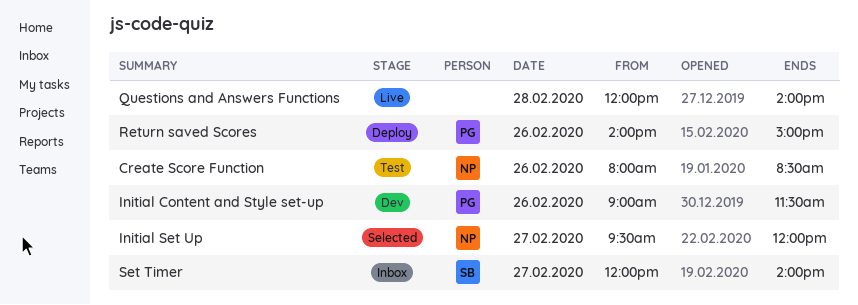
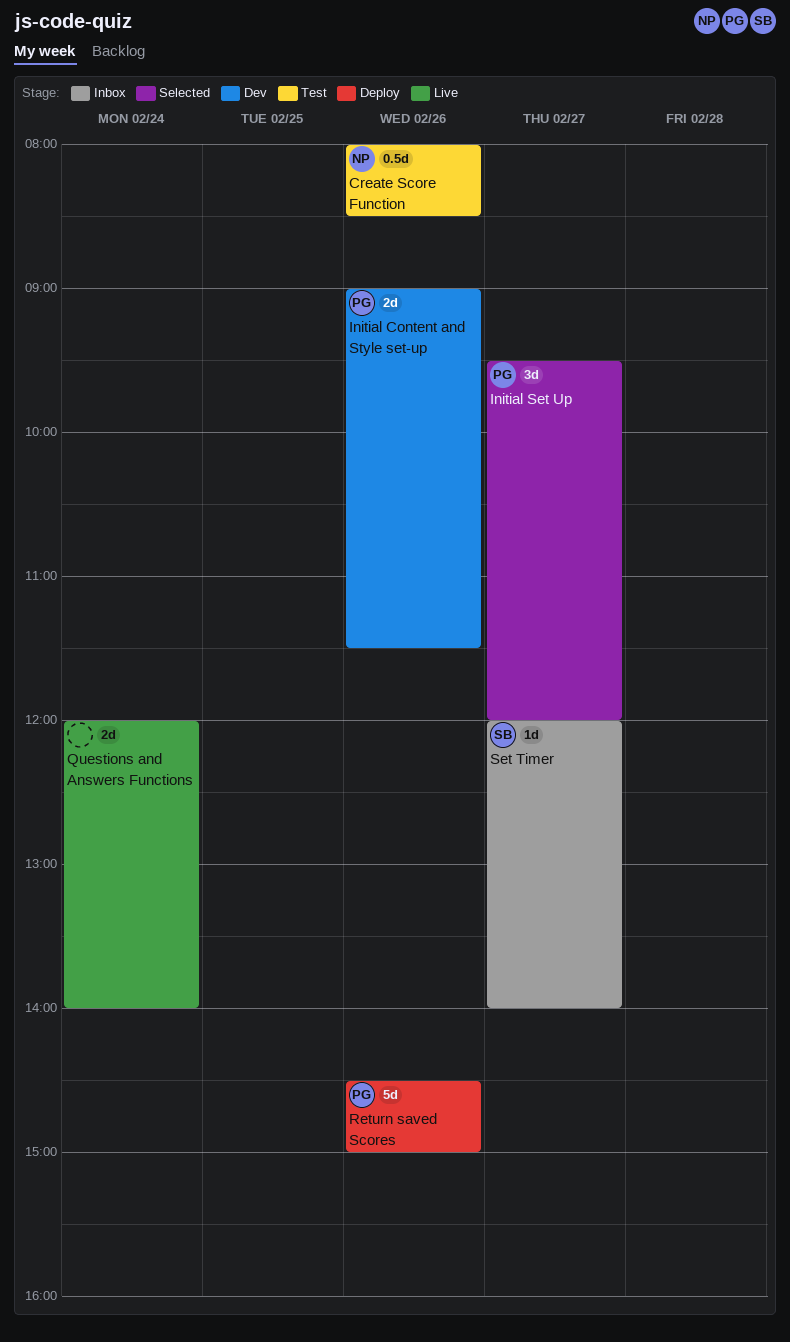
Initial Set Up, owner: NP -> PG
Questions and Answers Functions, day: Feb 28 -> Feb 24
Return saved Scores, begins: 14:00 -> 14:30

